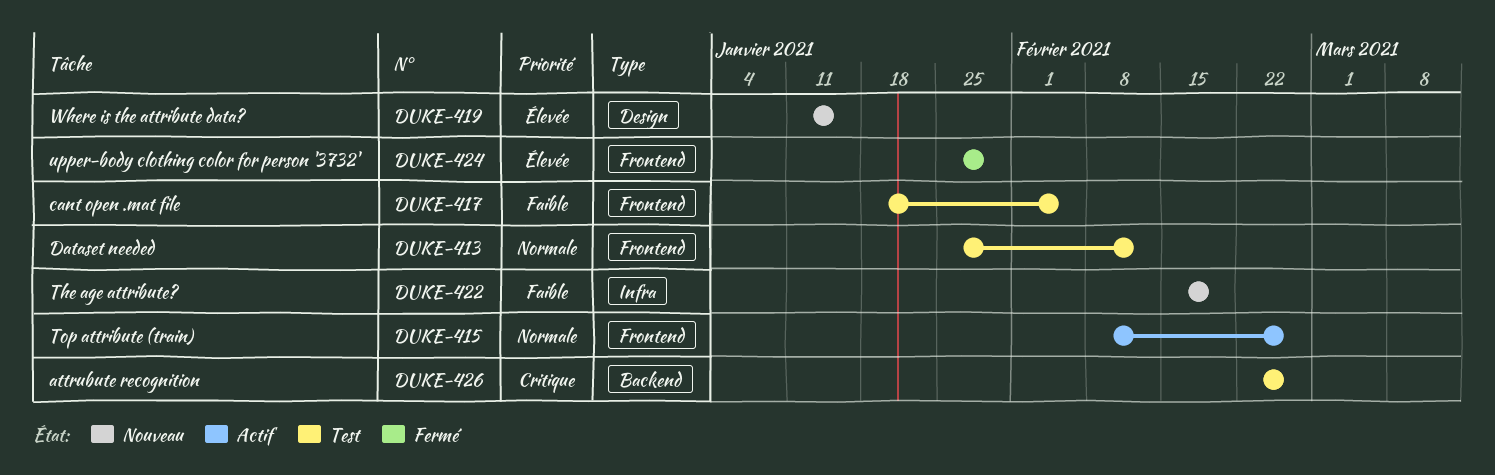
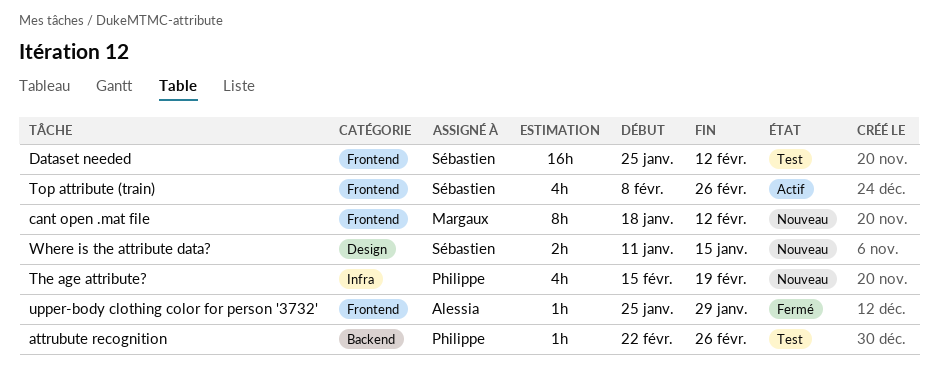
cant open .mat file, status: Test -> Nouveau
cant open .mat file, due: Feb 5 -> Feb 12

